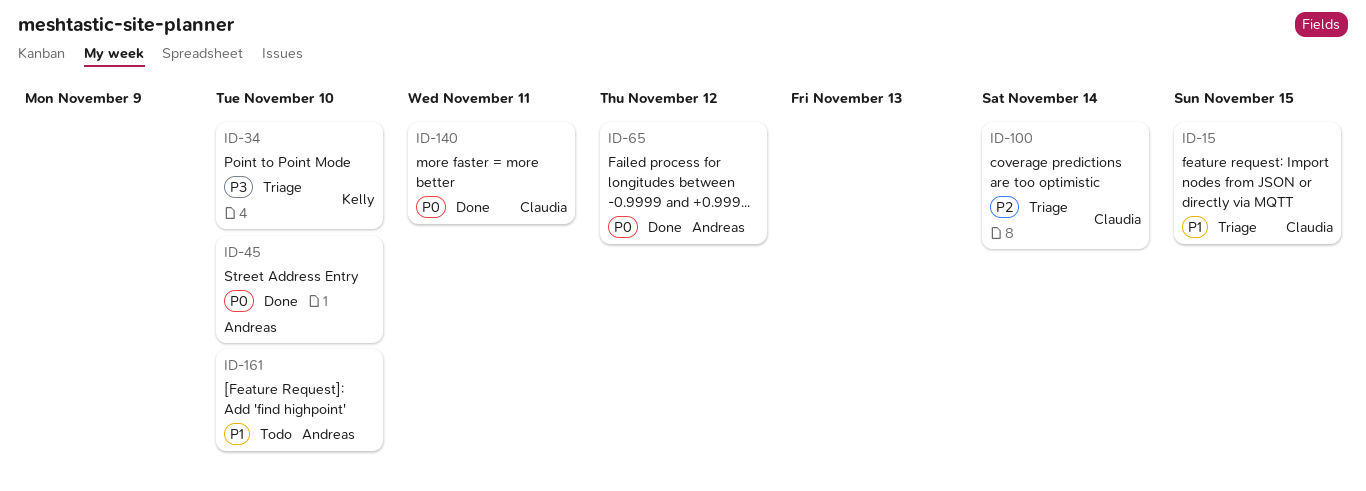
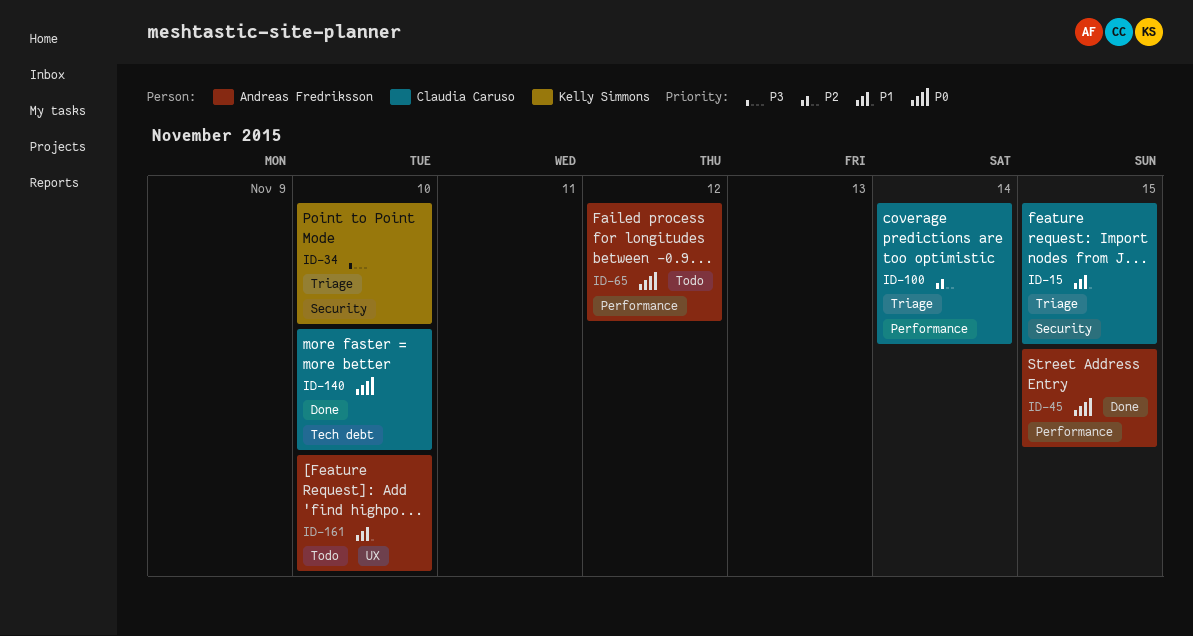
ID-45, due: Nov 10 -> Nov 15
ID-65, status: Done -> Todo
ID-140, due: Nov 11 -> Nov 10

